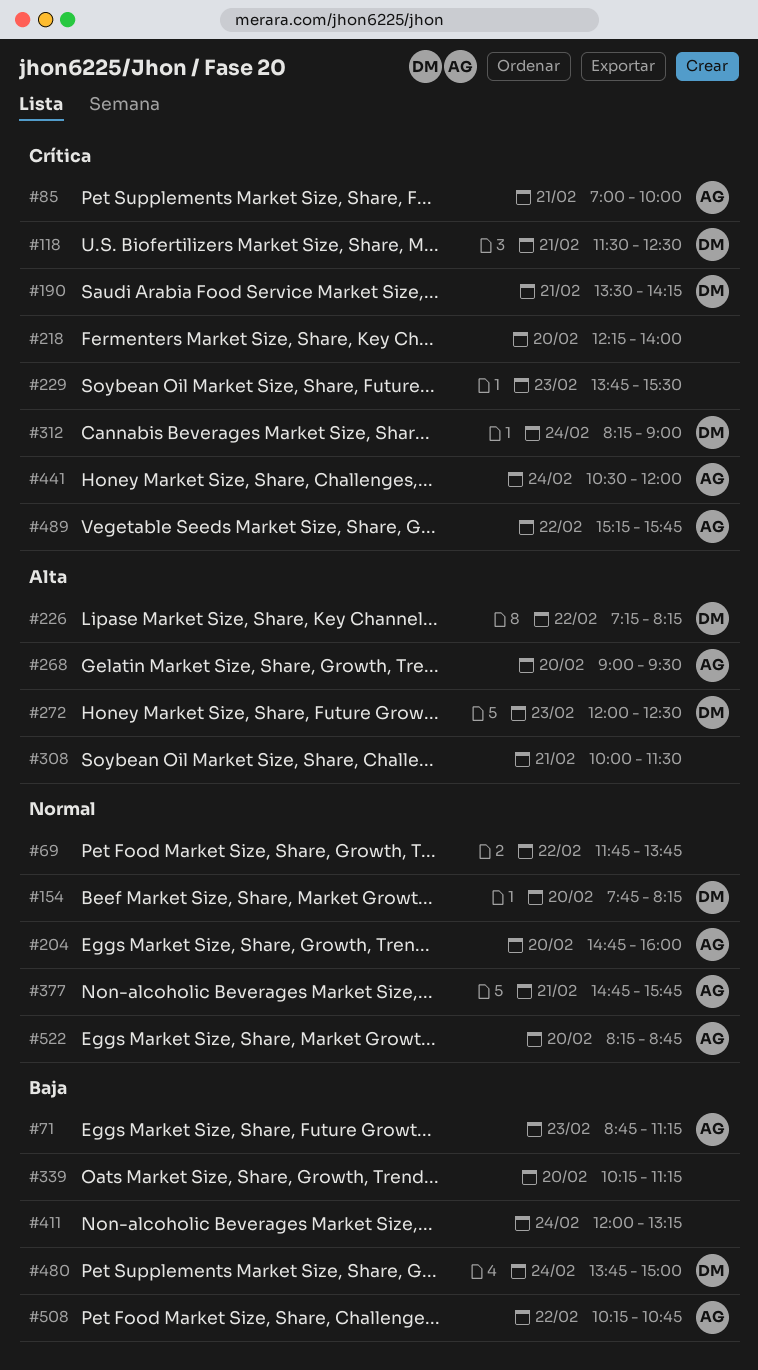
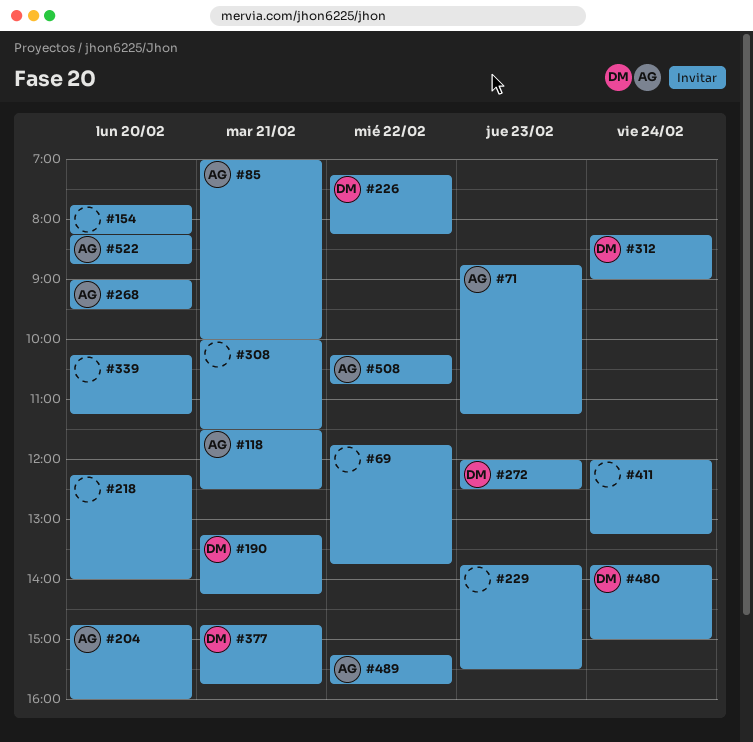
#118, owner: DM -> AG
#154, owner: DM -> none
#190, begins: 13:30 -> 13:15
#377, owner: AG -> DM
#441: present -> none

